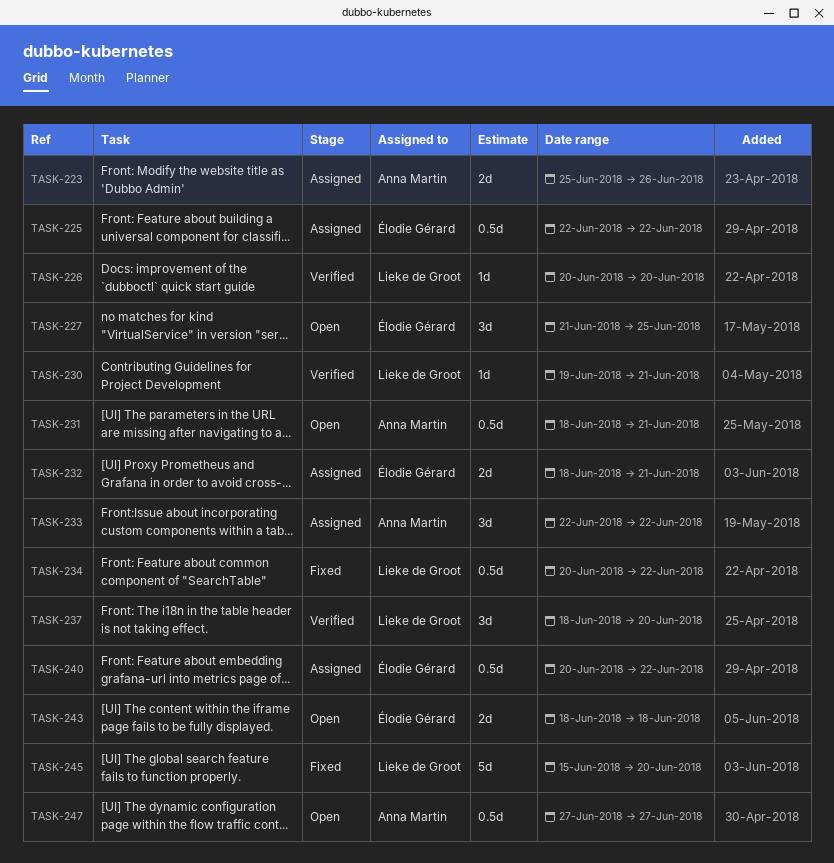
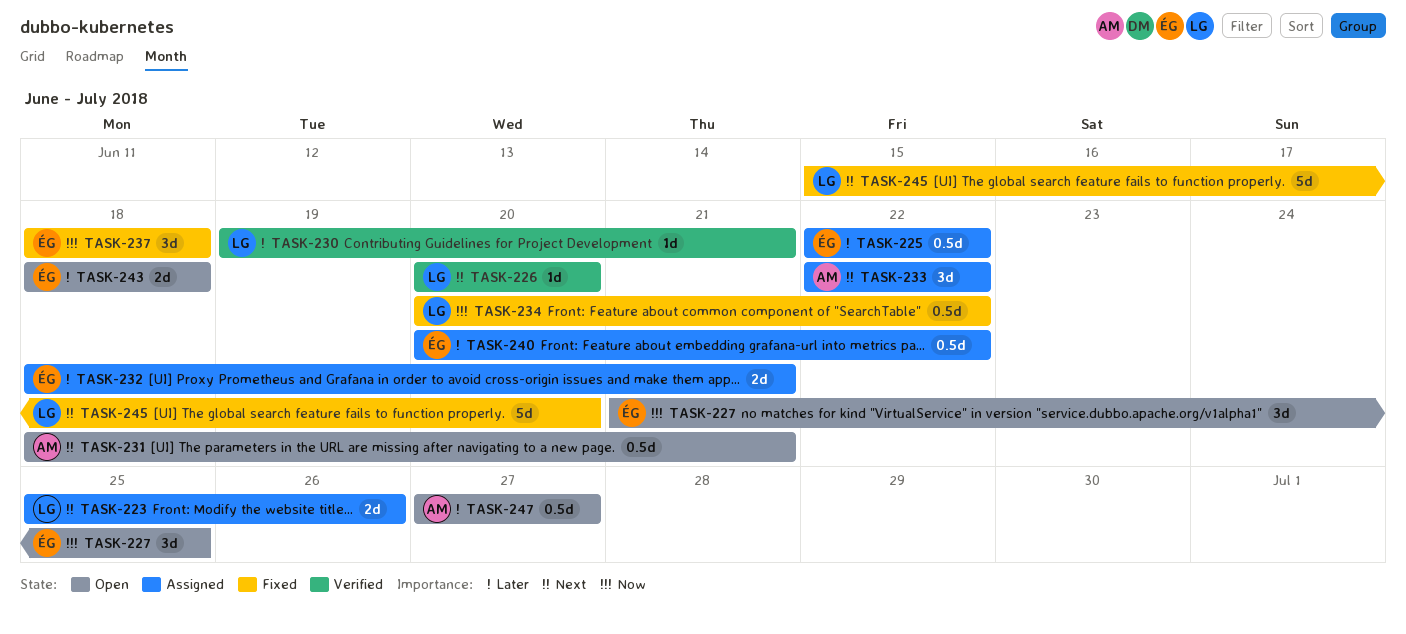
TASK-223, owner: Anna Martin -> Lieke de Groot
TASK-237, status: Verified -> Fixed
TASK-237, owner: Lieke de Groot -> Élodie Gérard
TASK-237, due: Jun 20 -> Jun 18

